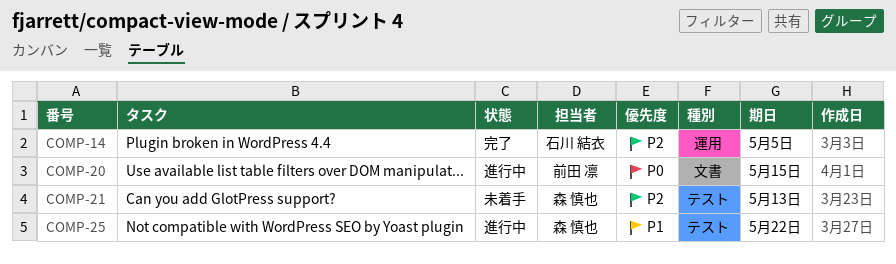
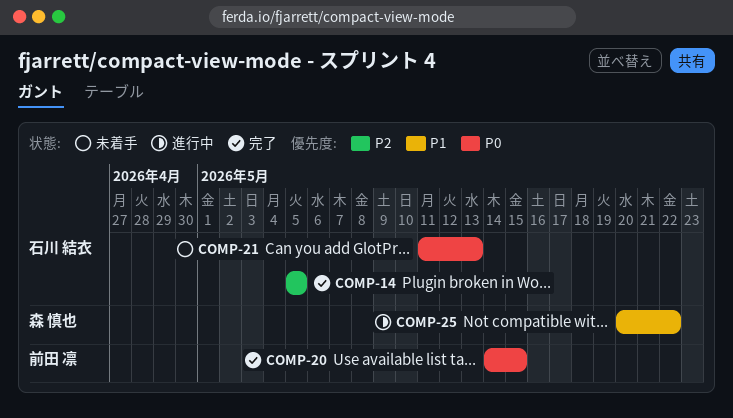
COMP-20, status: 進行中 -> 完了
COMP-21, owner: 森 慎也 -> 石川 結衣
COMP-21, priority: P2 -> P0

